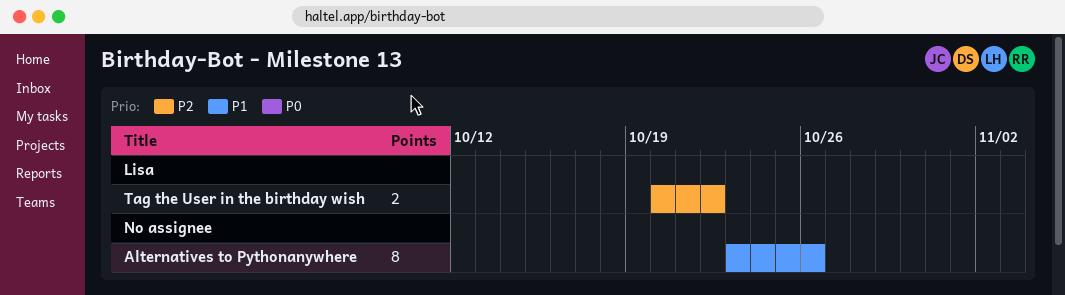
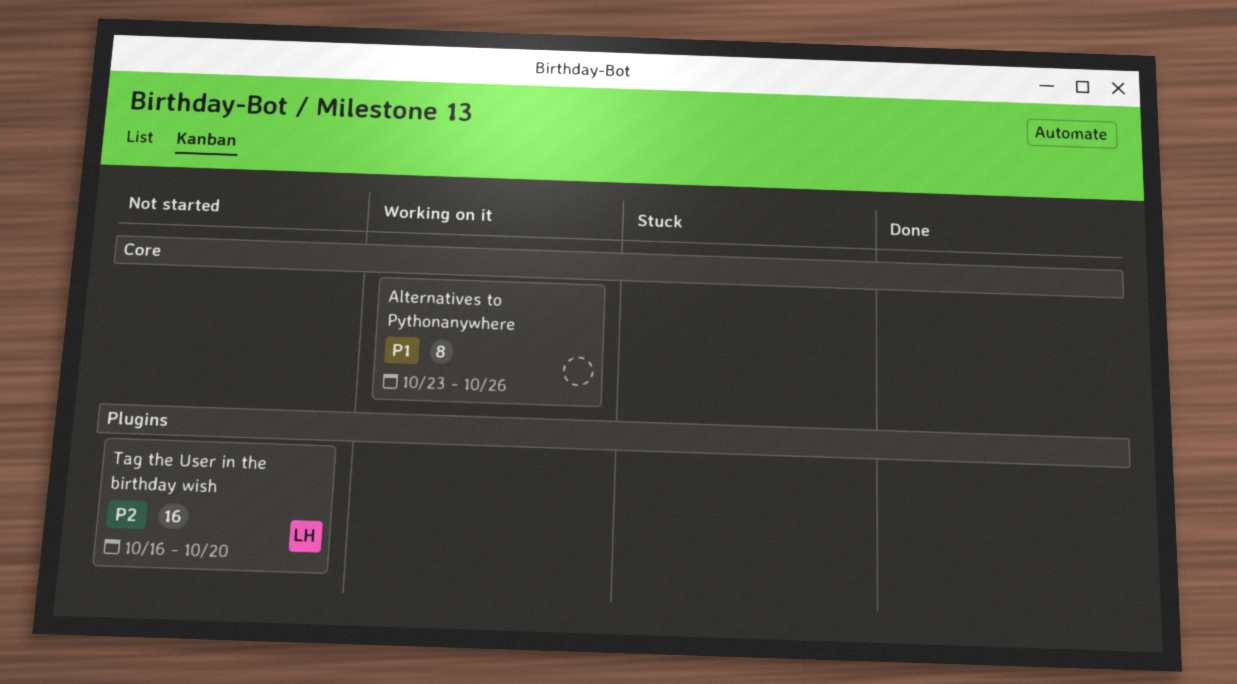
Tag the User in the birthday wish, estimate: 2 -> 16
Tag the User in the birthday wish, start: Oct 20 -> Oct 16
Tag the User in the birthday wish, due: Oct 22 -> Oct 20

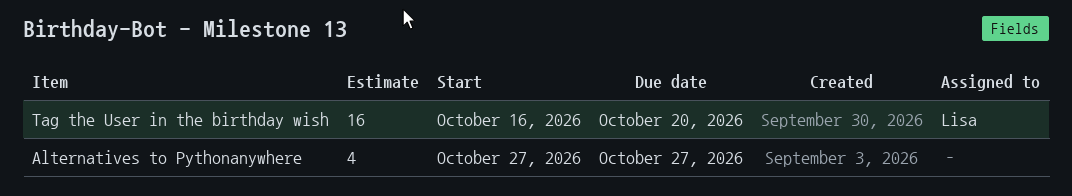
Alternatives to Pythonanywhere, estimate: 8 -> 4
Alternatives to Pythonanywhere, start: Oct 23 -> Oct 27
Alternatives to Pythonanywhere, due: Oct 26 -> Oct 27

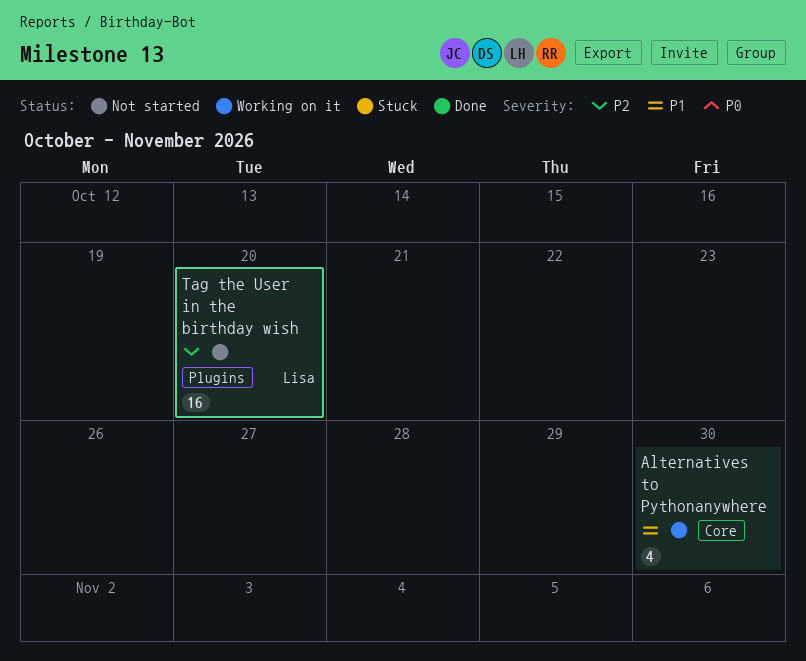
Alternatives to Pythonanywhere, due: Oct 27 -> Oct 30

